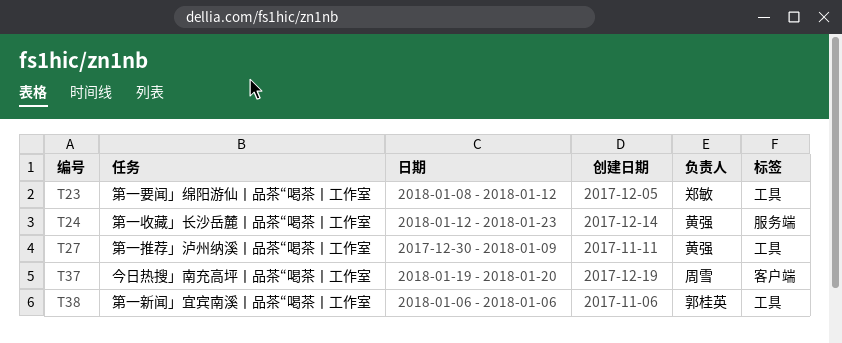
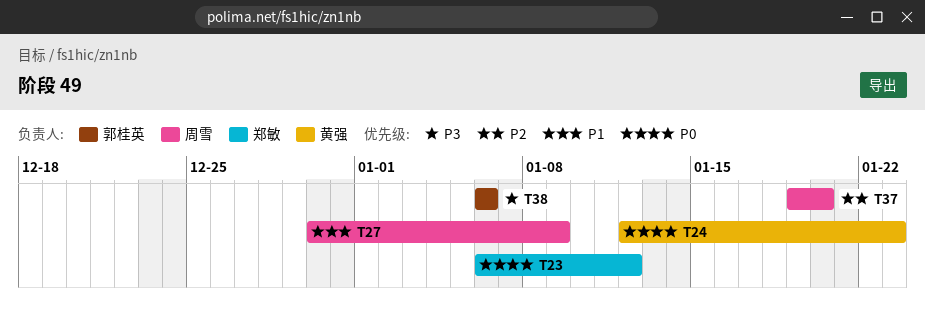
T23, start: Jan 8 -> Jan 6
T27, owner: 黄强 -> 周雪

